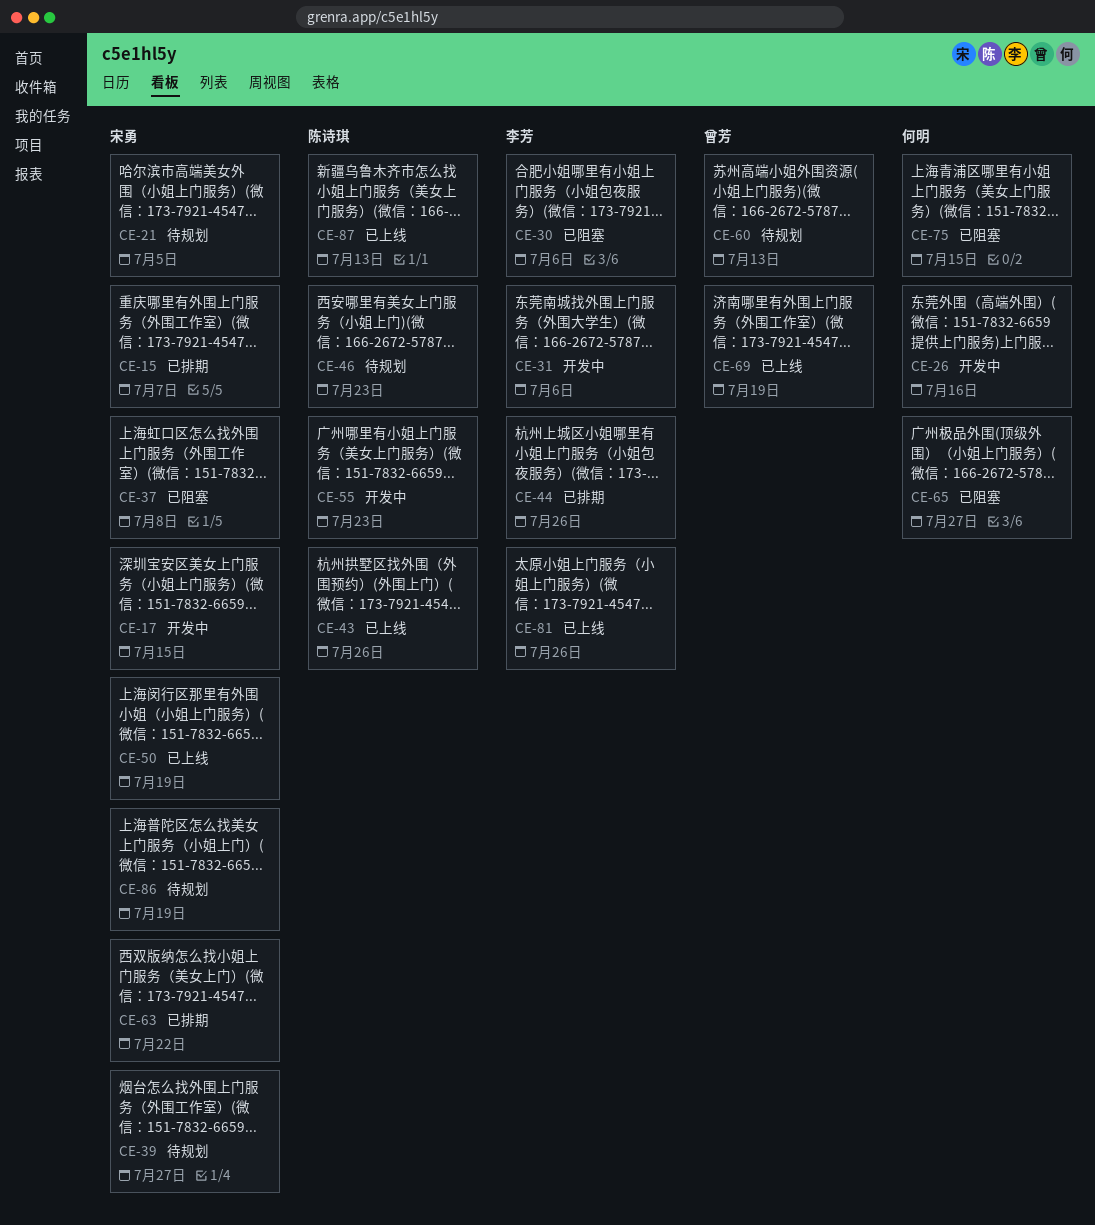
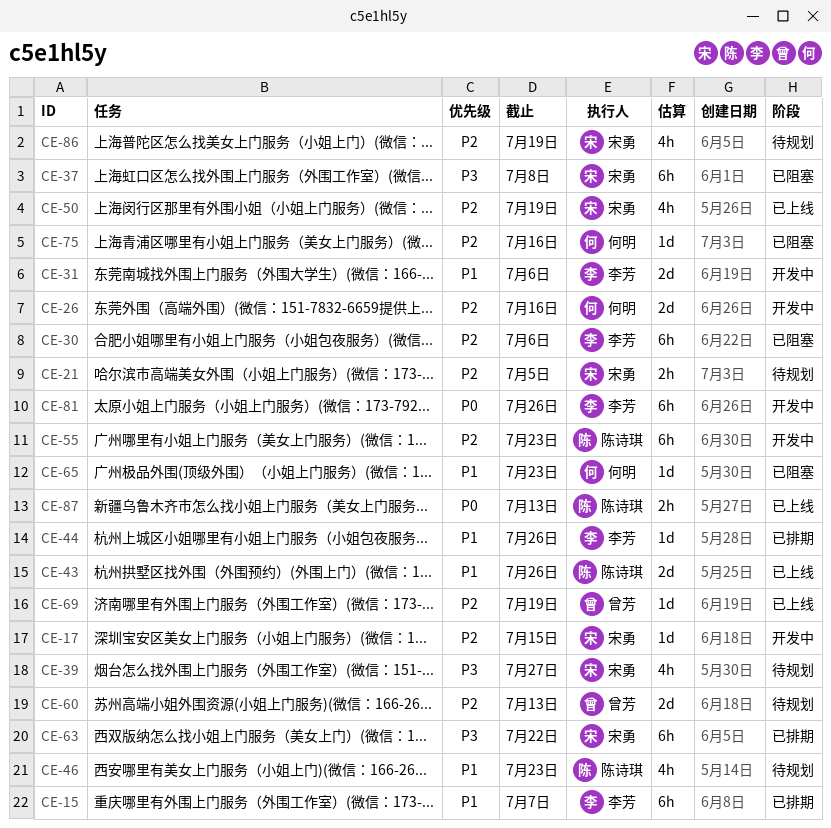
CE-15, owner: 宋勇 -> 李芳
CE-65, due: Jul 27 -> Jul 23
CE-75, due: Jul 15 -> Jul 16
CE-81, status: 已上线 -> 开发中

